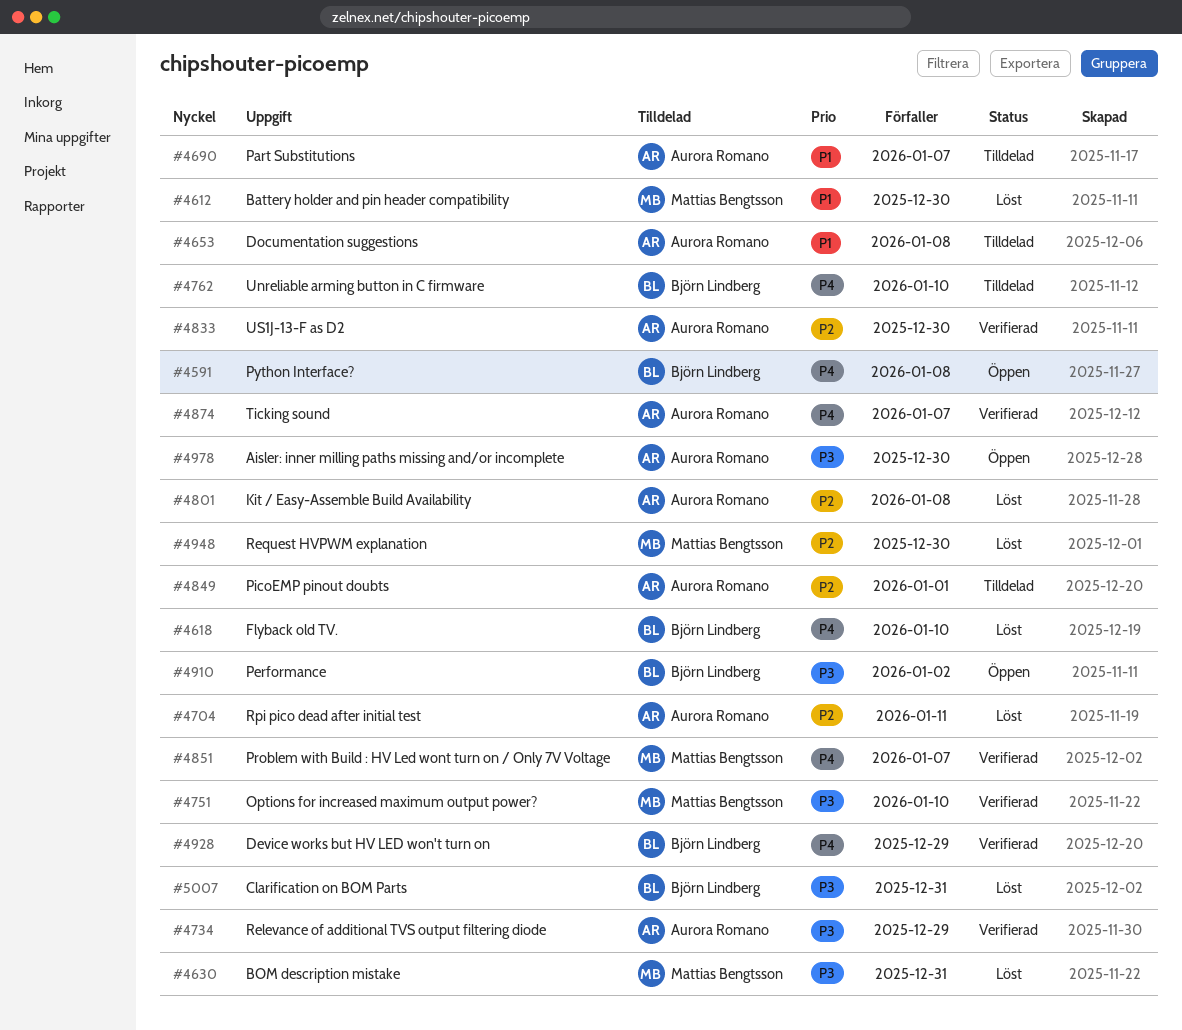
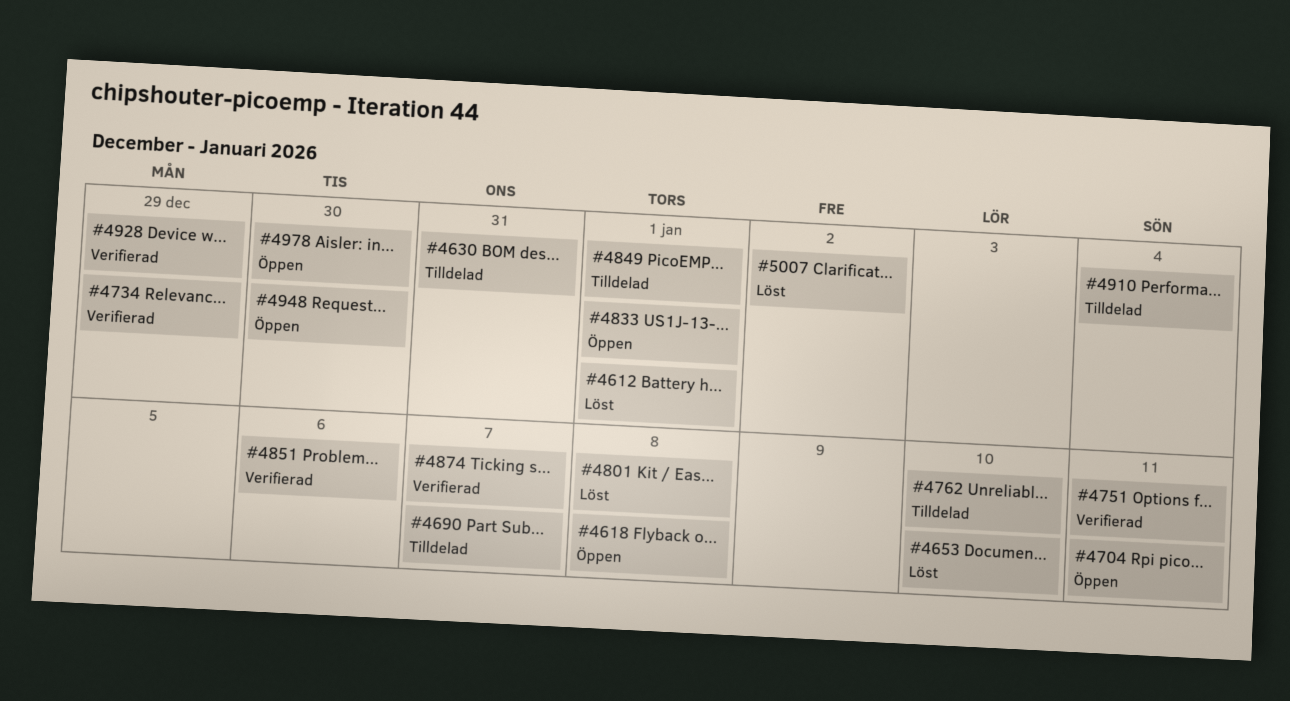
#4591: present -> none
#4612, due: Dec 30 -> Jan 1
#4618, status: Löst -> Öppen
#4618, due: Jan 10 -> Jan 8
#4630, status: Löst -> Tilldelad
#4653, status: Tilldelad -> Löst
#4653, due: Jan 8 -> Jan 10
#4704, status: Löst -> Öppen
#4751, due: Jan 10 -> Jan 11
#4833, status: Verifierad -> Öppen
#4833, due: Dec 30 -> Jan 1
#4851, due: Jan 7 -> Jan 6
#4910, status: Öppen -> Tilldelad
#4910, due: Jan 2 -> Jan 4
#4948, status: Löst -> Öppen
#5007, due: Dec 31 -> Jan 2

